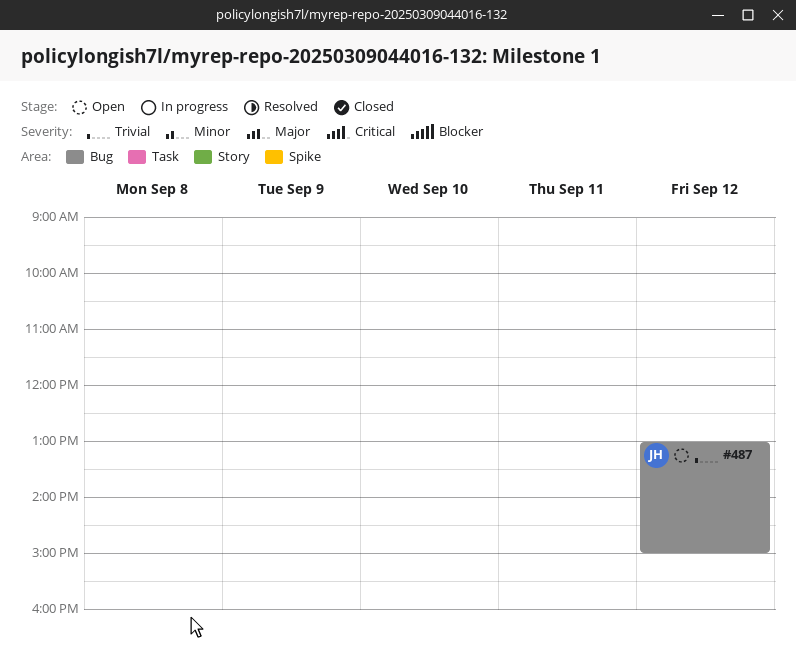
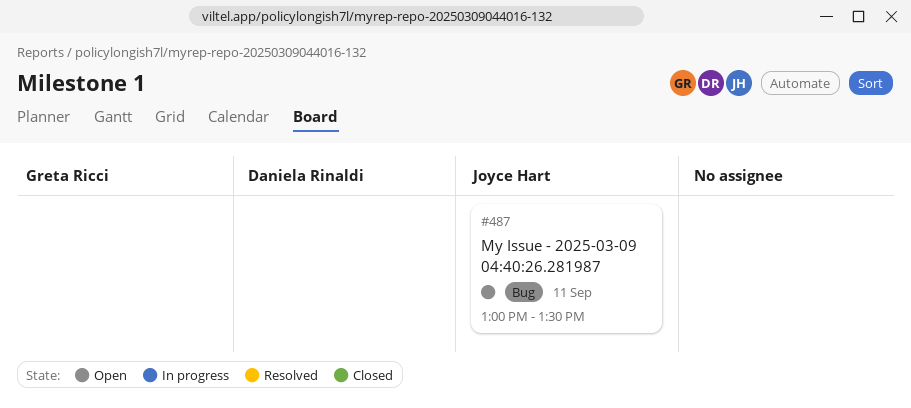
#487, day: Sep 12 -> Sep 11
#487, ends: 15:00 -> 13:30

